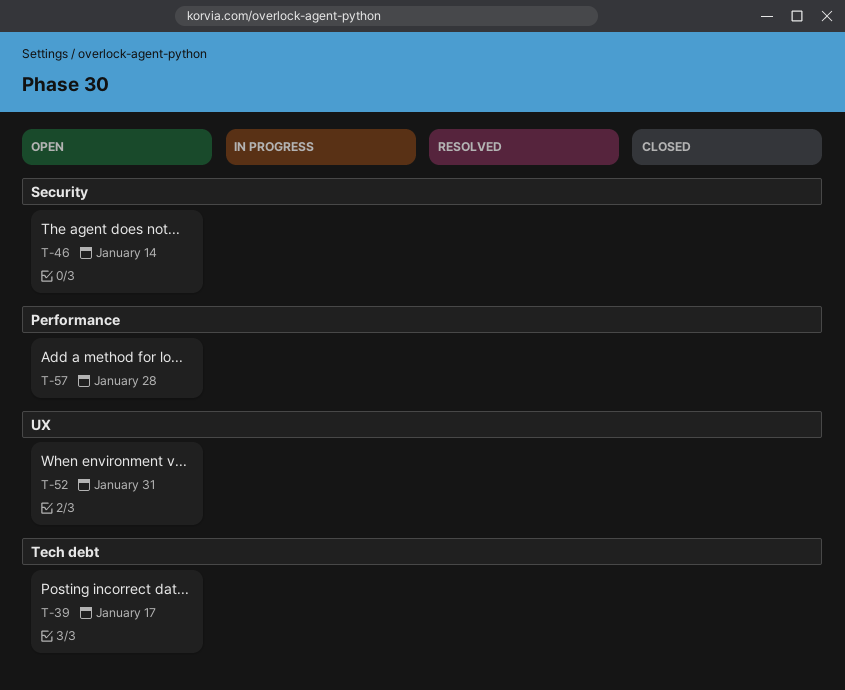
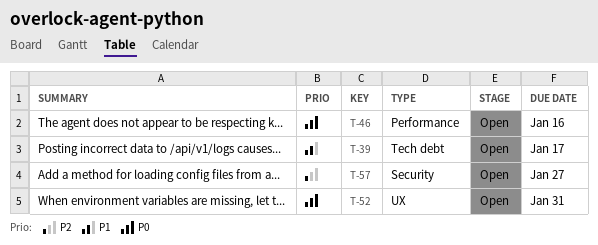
T-46, label: Security -> Performance
T-46, due: Jan 14 -> Jan 16
T-57, label: Performance -> Security
T-57, due: Jan 28 -> Jan 27

